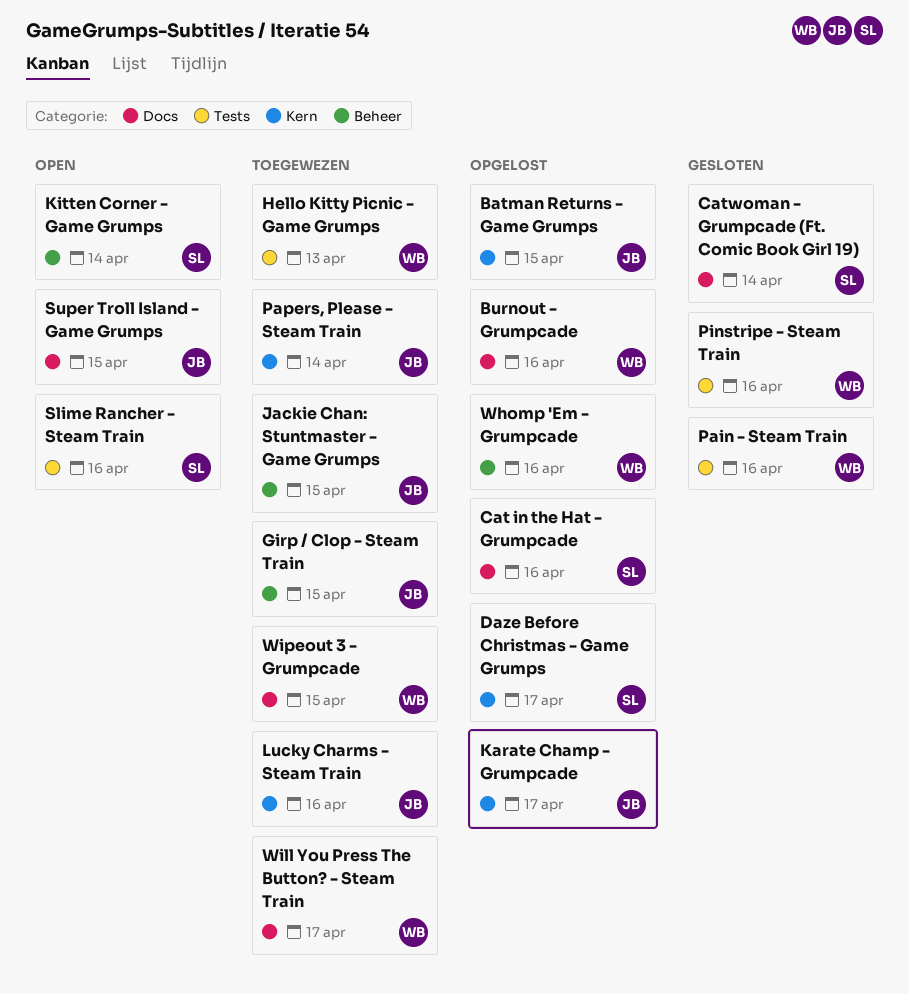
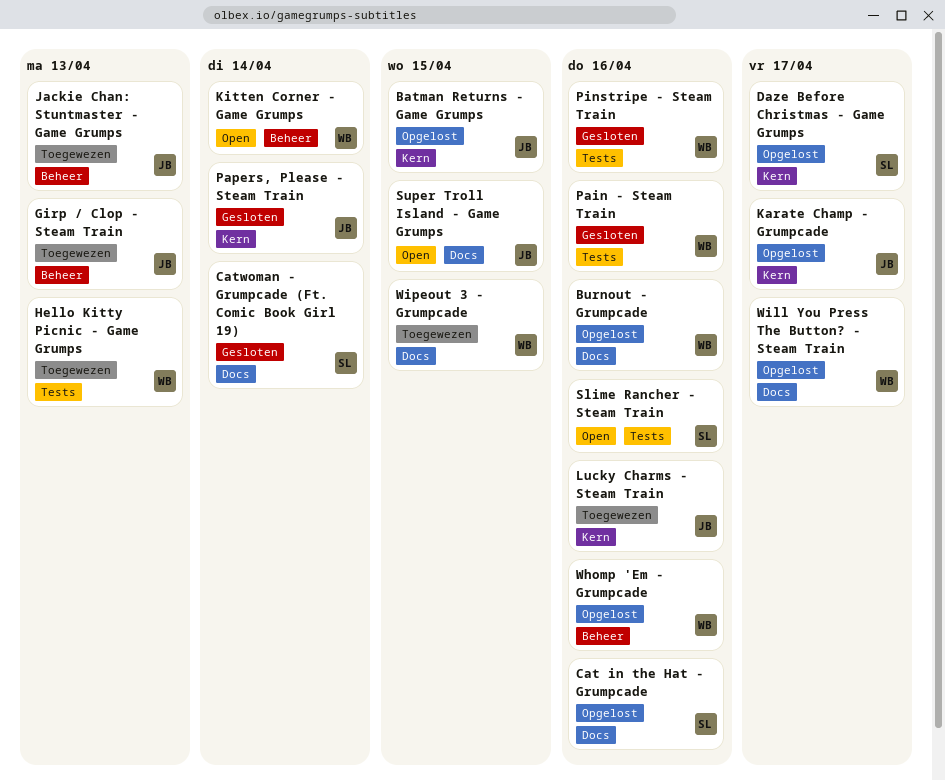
Girp / Clop - Steam Train, due: Apr 15 -> Apr 13
Jackie Chan: Stuntmaster - Game Grumps, due: Apr 15 -> Apr 13
Kitten Corner - Game Grumps, owner: SL -> WB
Papers, Please - Steam Train, status: Toegewezen -> Gesloten
Will You Press The Button? - Steam Train, status: Toegewezen -> Opgelost

